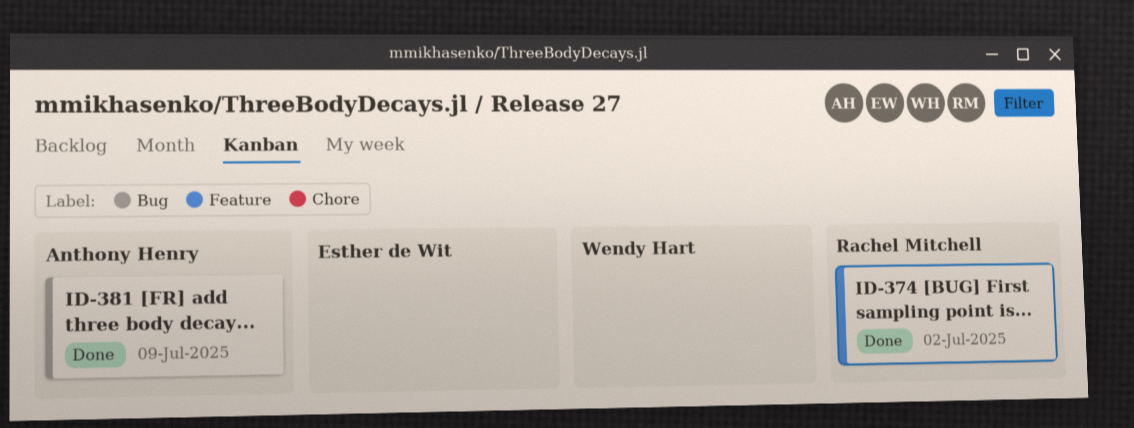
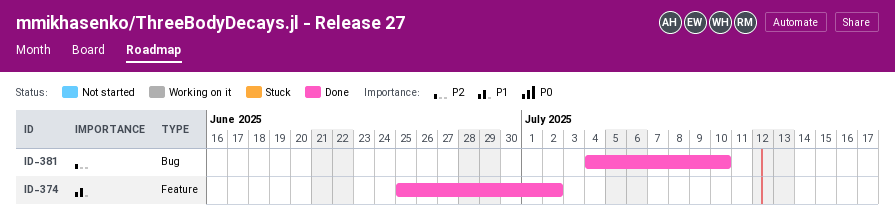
ID-381, due: Jul 9 -> Jul 10

